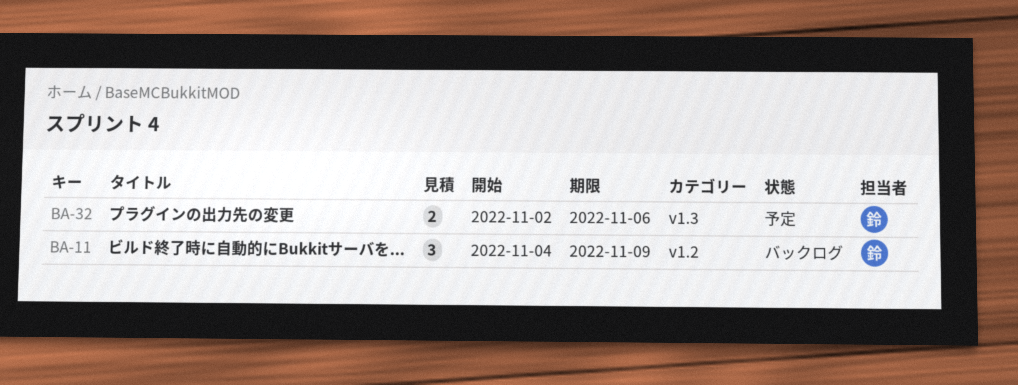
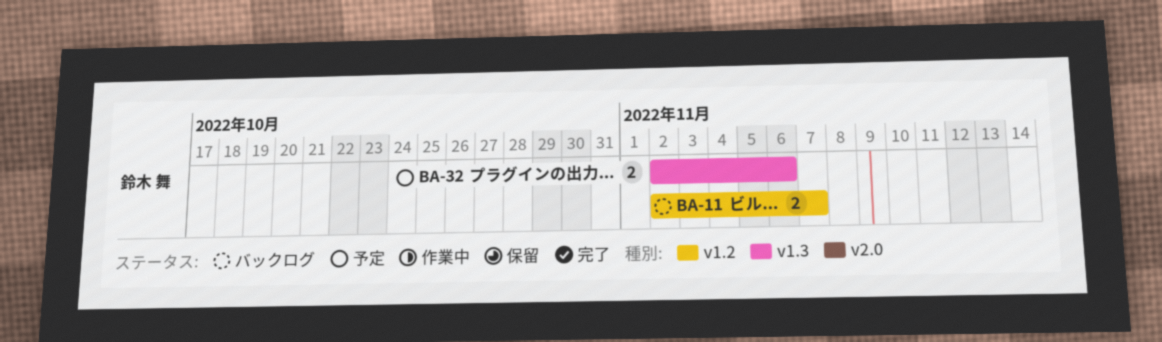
BA-11, estimate: 3 -> 2
BA-11, start: Nov 4 -> Nov 2
BA-11, due: Nov 9 -> Nov 7

